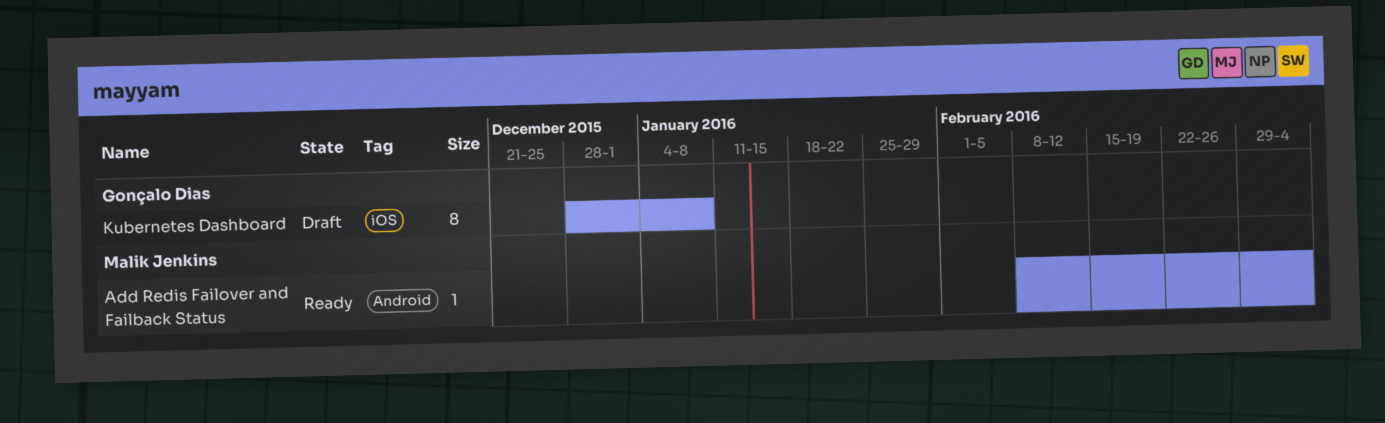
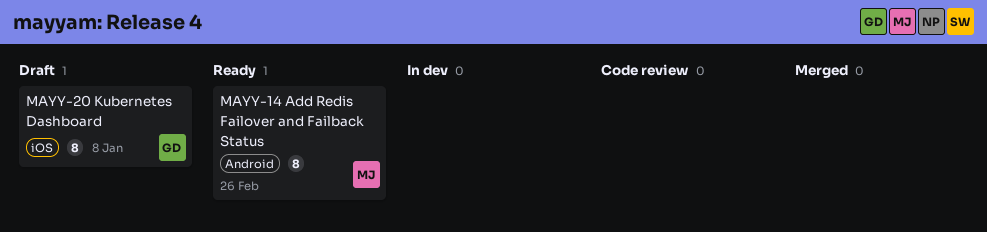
Add Redis Failover and Failback Status, estimate: 1 -> 8
Add Redis Failover and Failback Status, due: Mar 4 -> Feb 26

